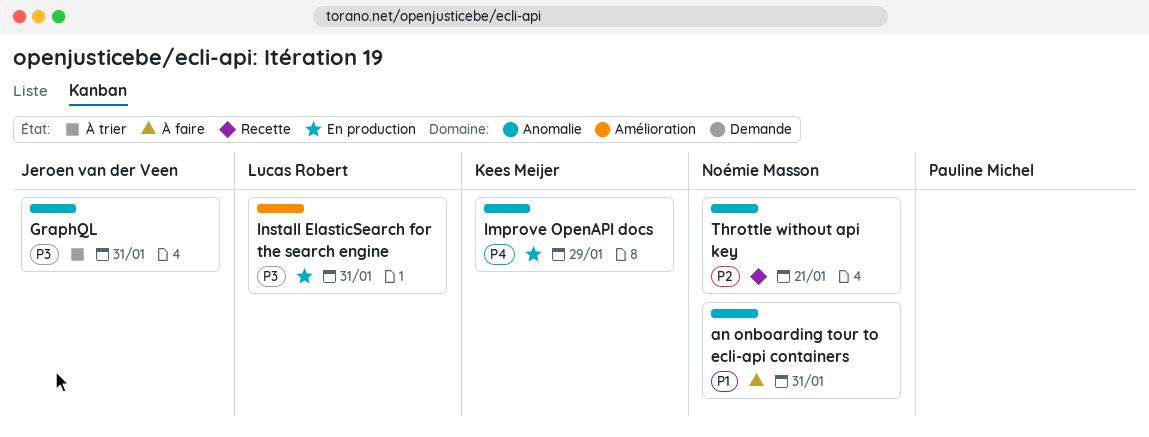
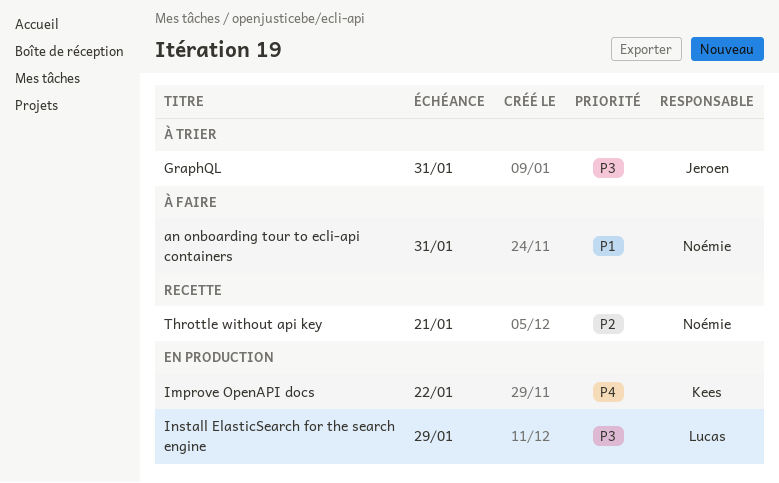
Improve OpenAPI docs, due: Jan 29 -> Jan 22
Install ElasticSearch for the search engine, due: Jan 31 -> Jan 29

